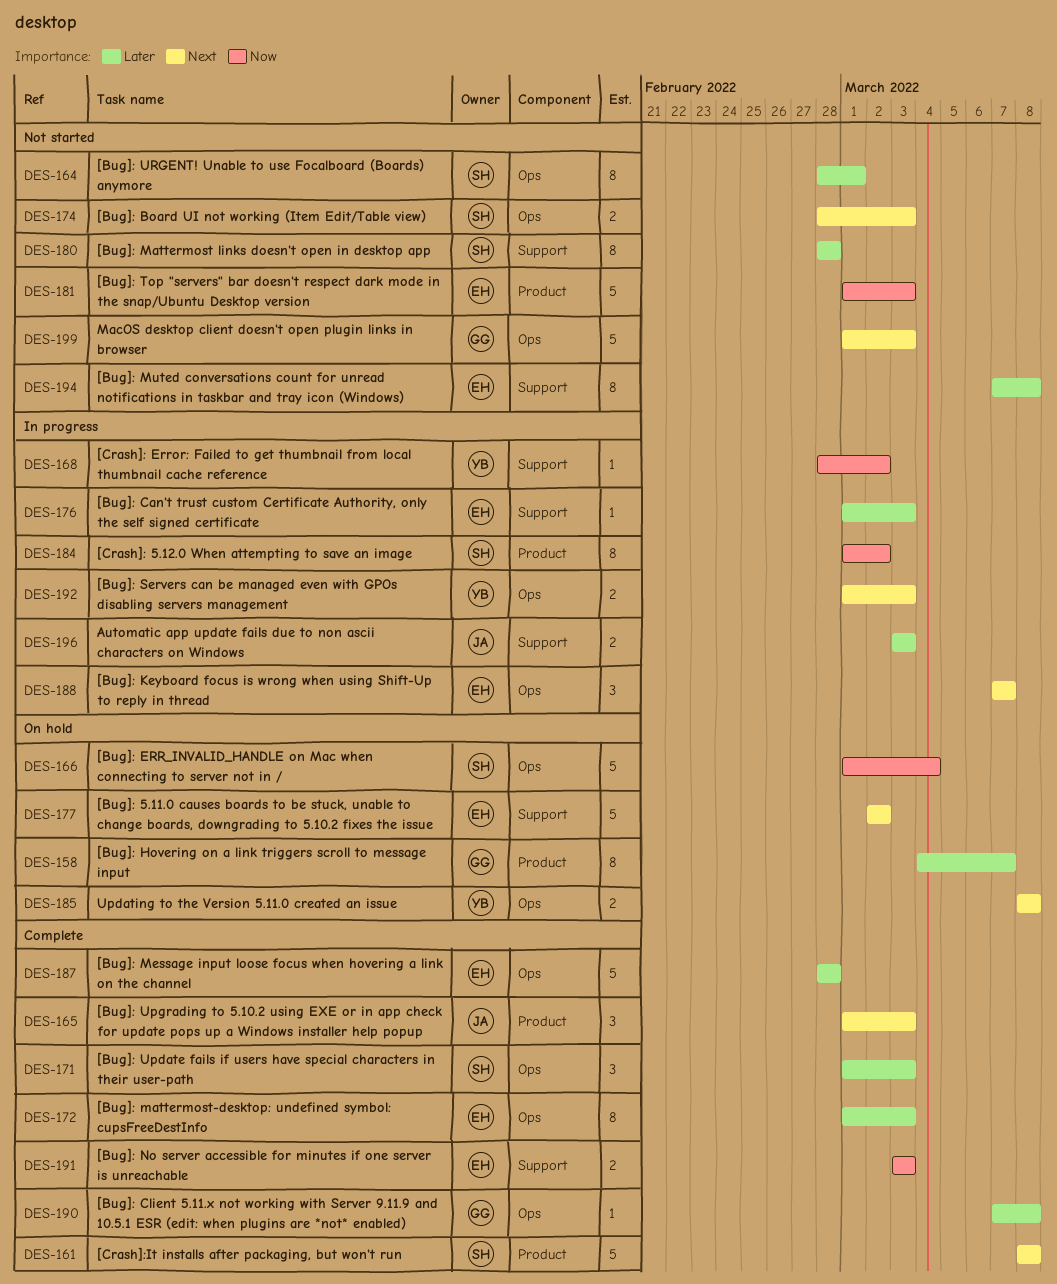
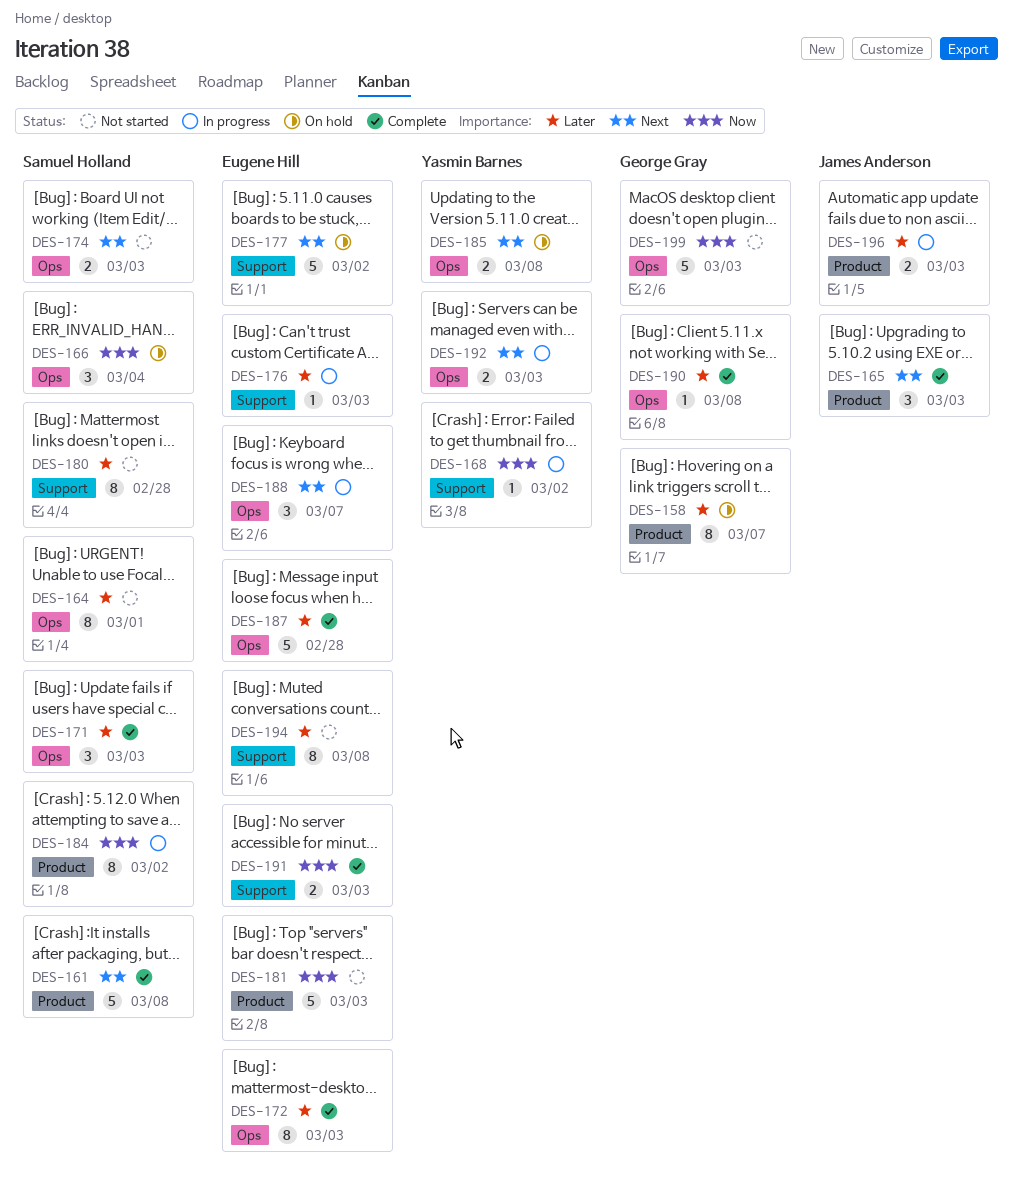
DES-166, estimate: 5 -> 3
DES-196, label: Support -> Product
DES-199, priority: Next -> Now

